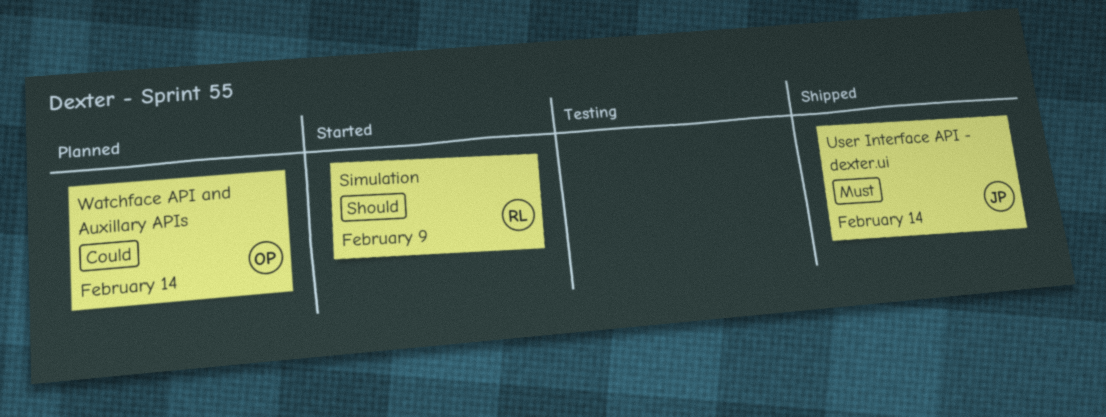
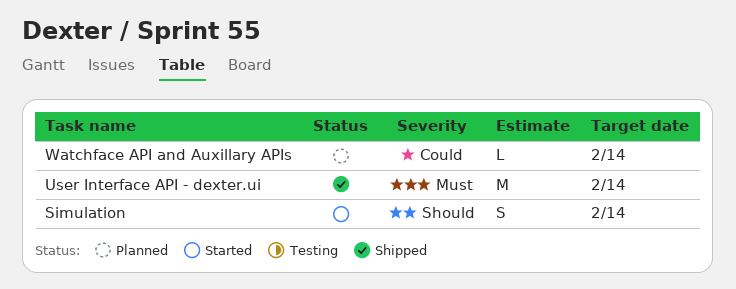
Simulation, due: Feb 9 -> Feb 14

